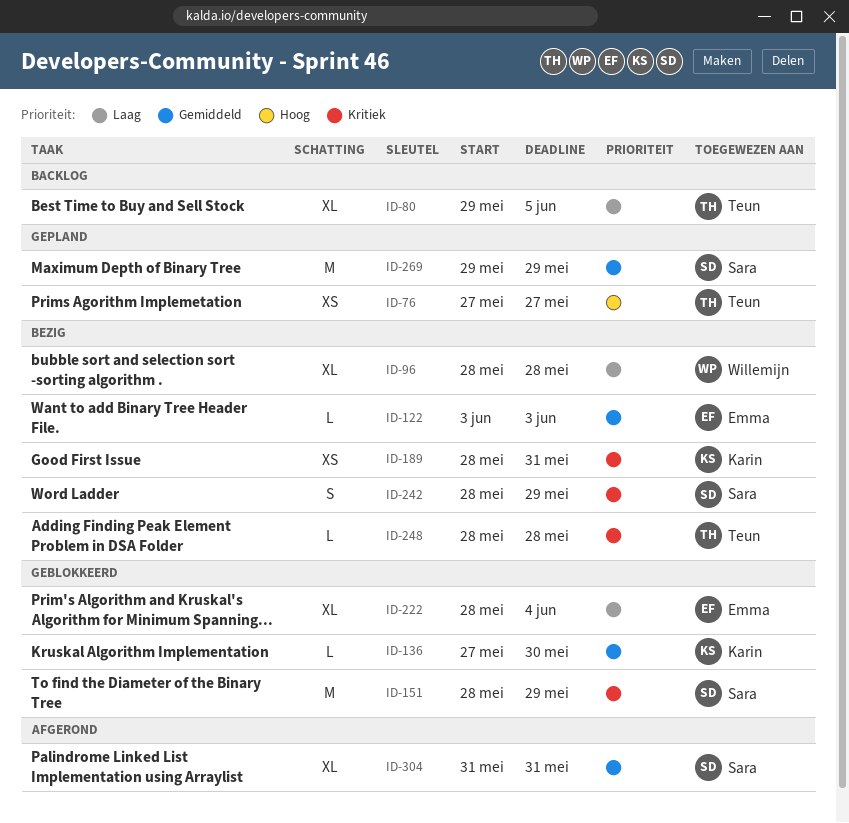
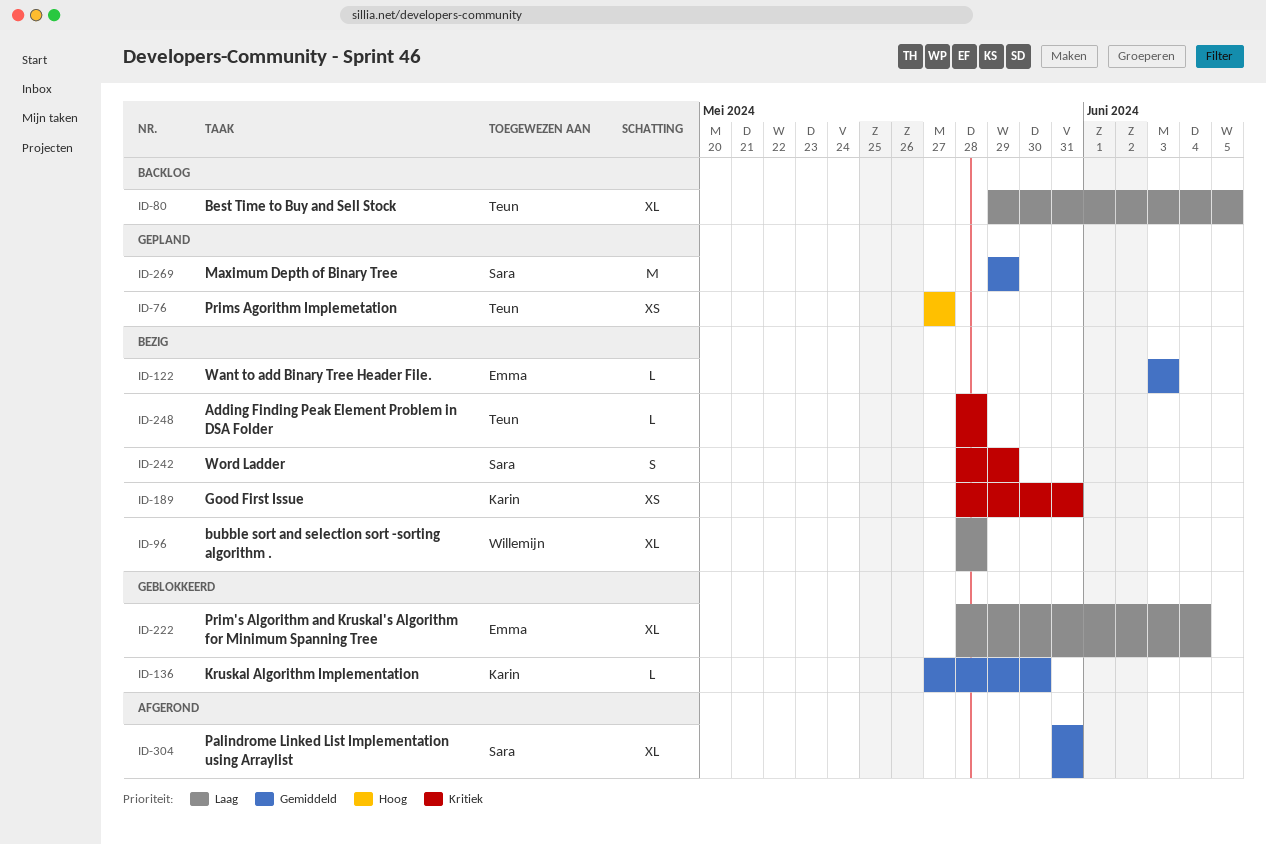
ID-151: present -> none

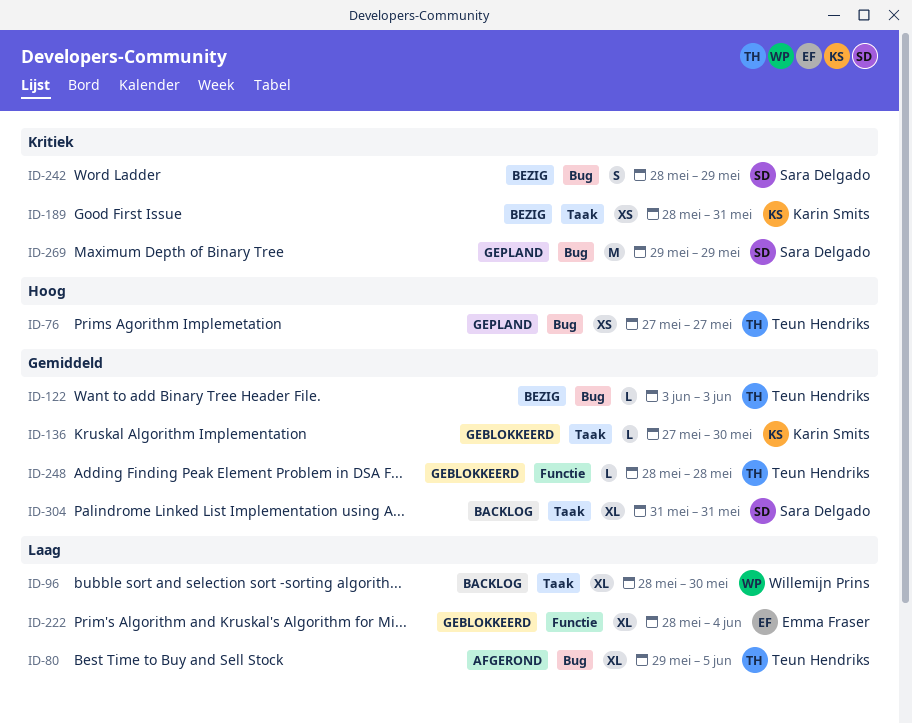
ID-80, status: Backlog -> Afgerond
ID-96, status: Bezig -> Backlog
ID-96, due: May 28 -> May 30
ID-122, owner: Emma Fraser -> Teun Hendriks
ID-248, status: Bezig -> Geblokkeerd
ID-248, priority: Kritiek -> Gemiddeld
ID-269, priority: Gemiddeld -> Kritiek
ID-304, status: Afgerond -> Backlog

